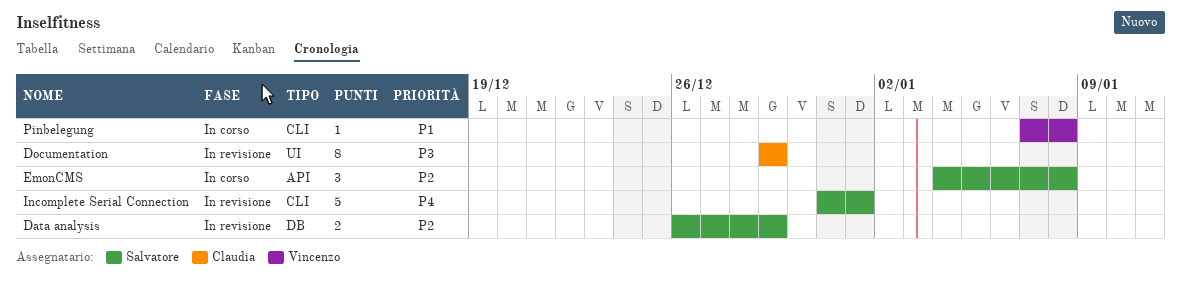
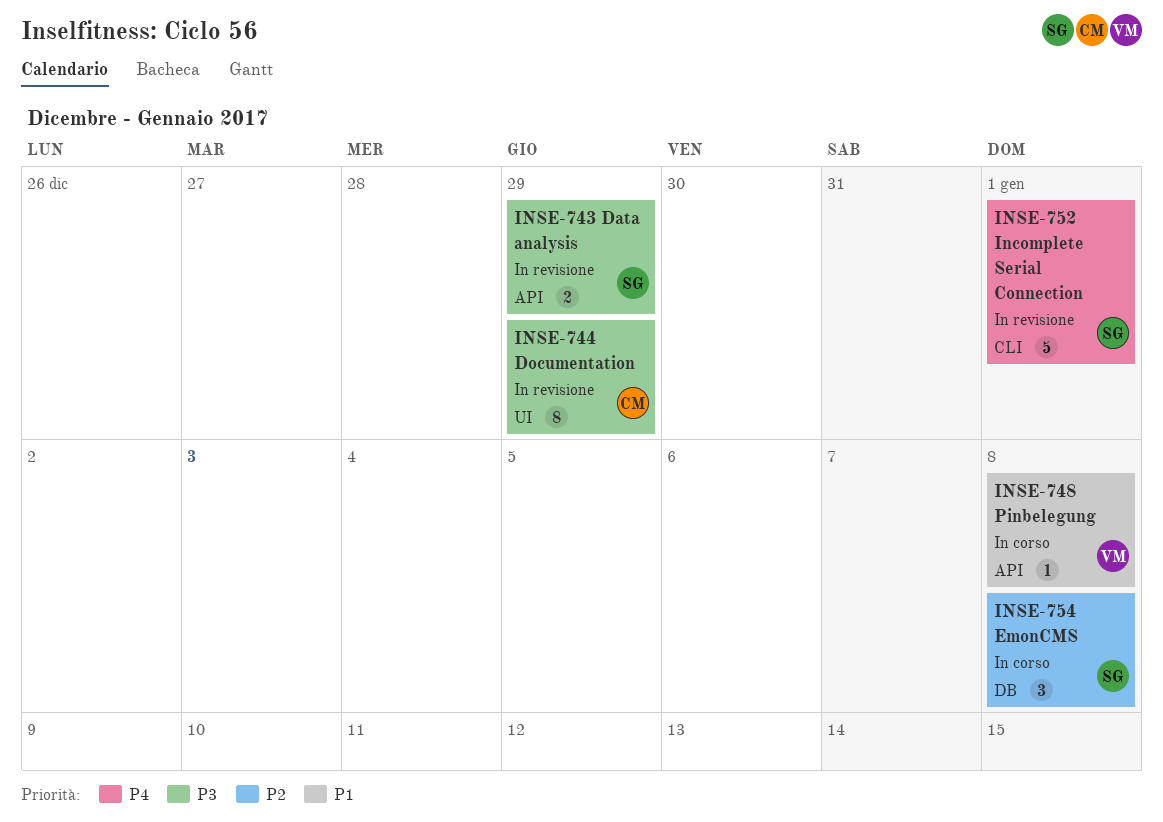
Data analysis, priority: P2 -> P3
Data analysis, label: DB -> API
EmonCMS, label: API -> DB
Pinbelegung, label: CLI -> API

